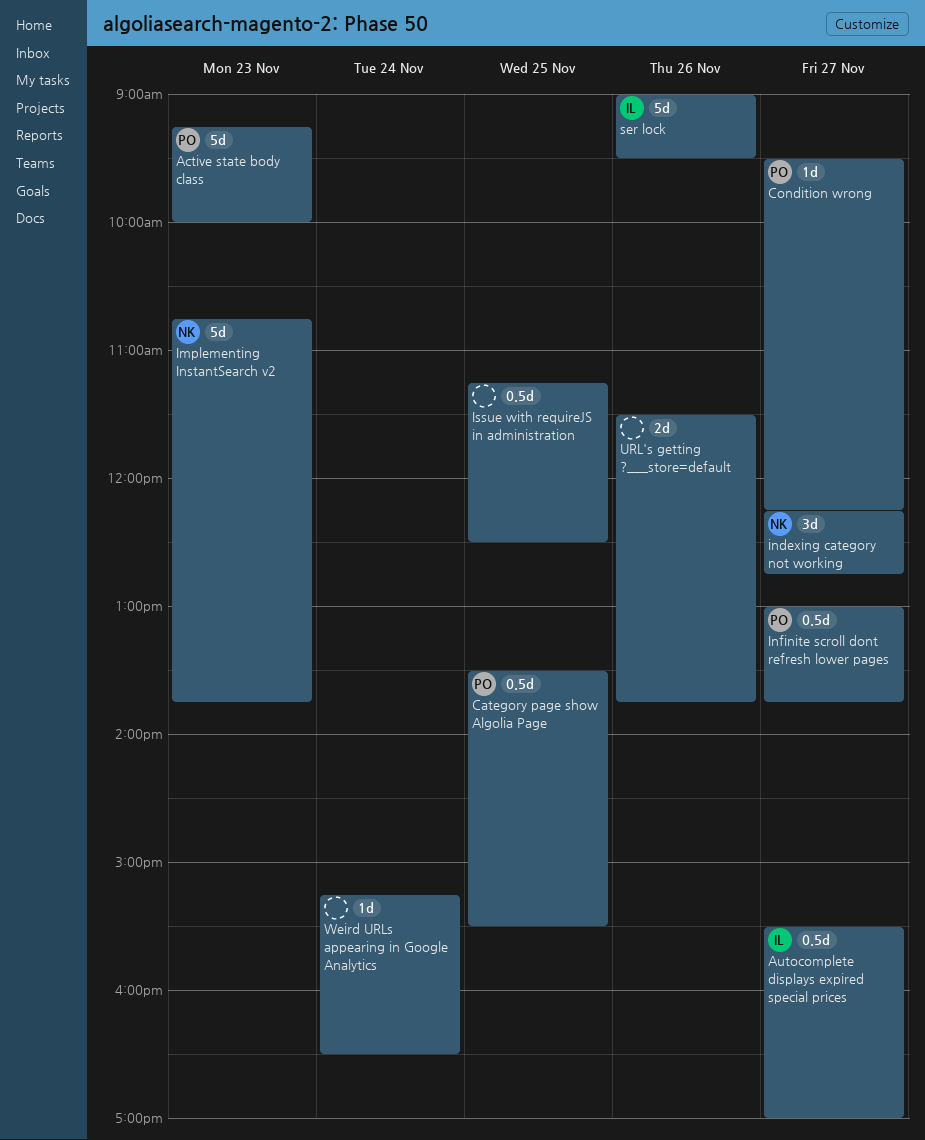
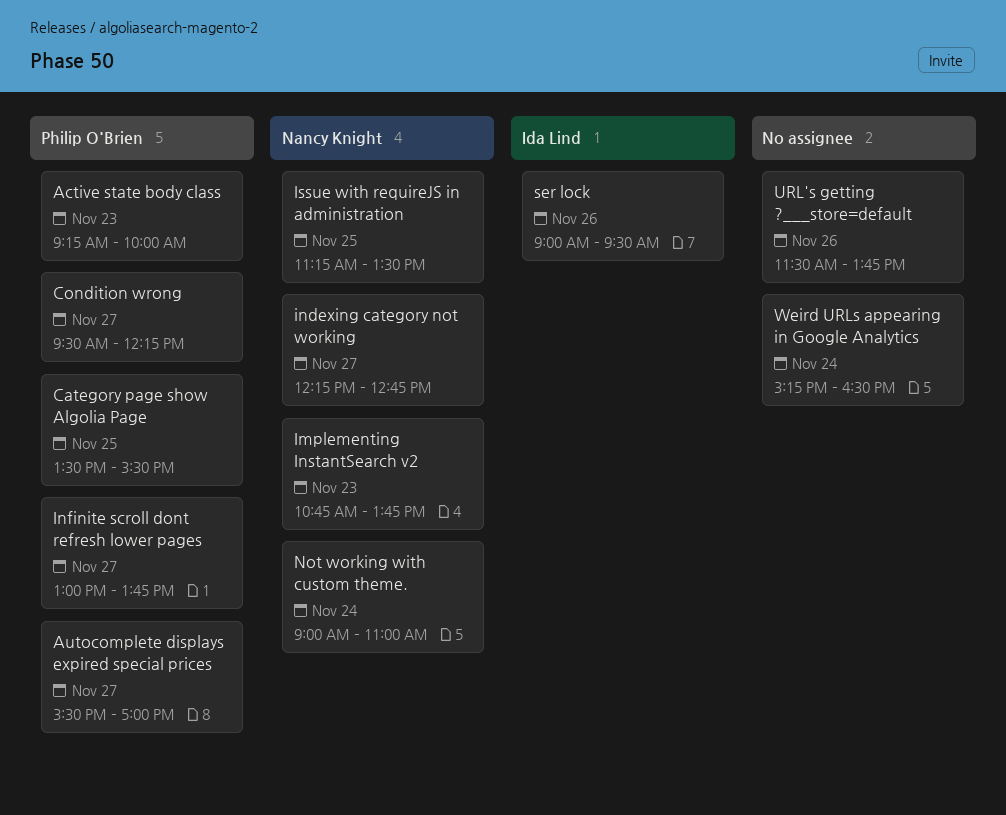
Autocomplete displays expired special prices, owner: Ida Lind -> Philip O'Brien
Issue with requireJS in administration, owner: none -> Nancy Knight
Issue with requireJS in administration, ends: 12:30 -> 13:30
Not working with custom theme.: none -> present

